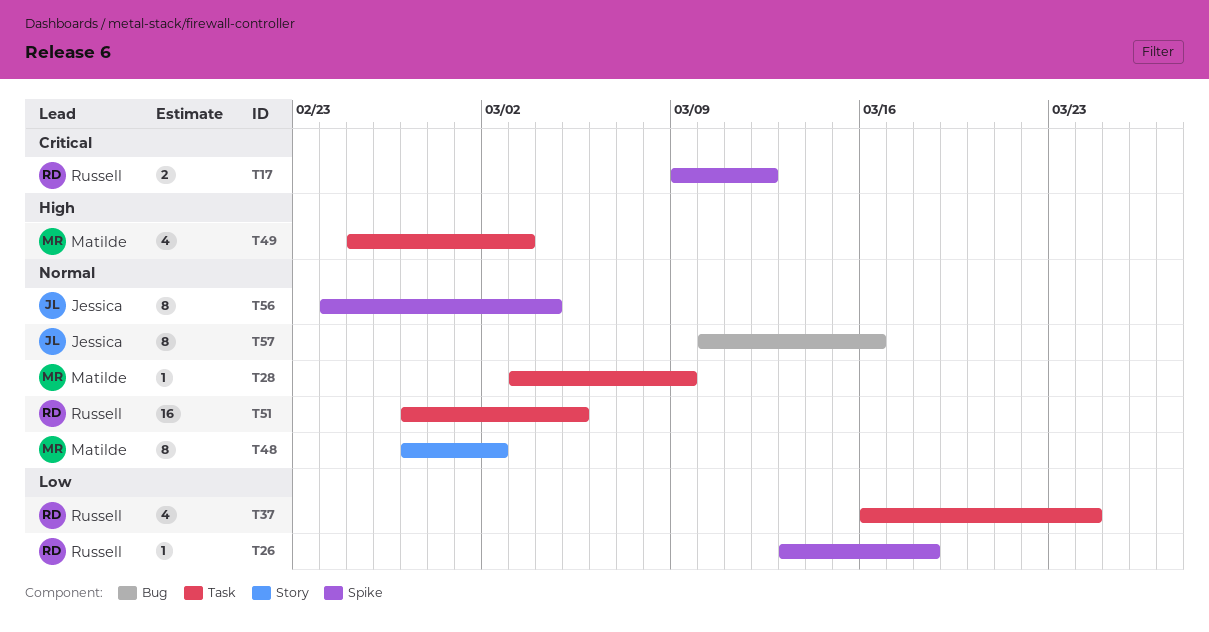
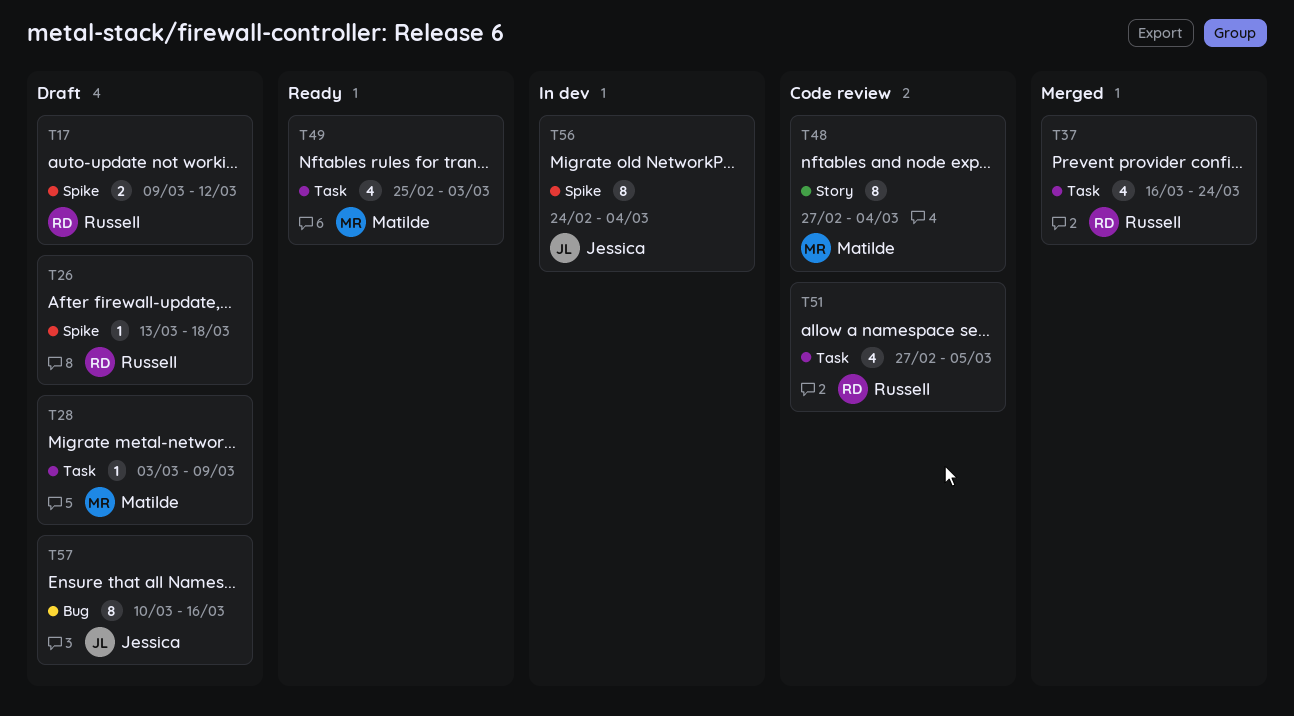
T48, due: Mar 2 -> Mar 4
T51, estimate: 16 -> 4

